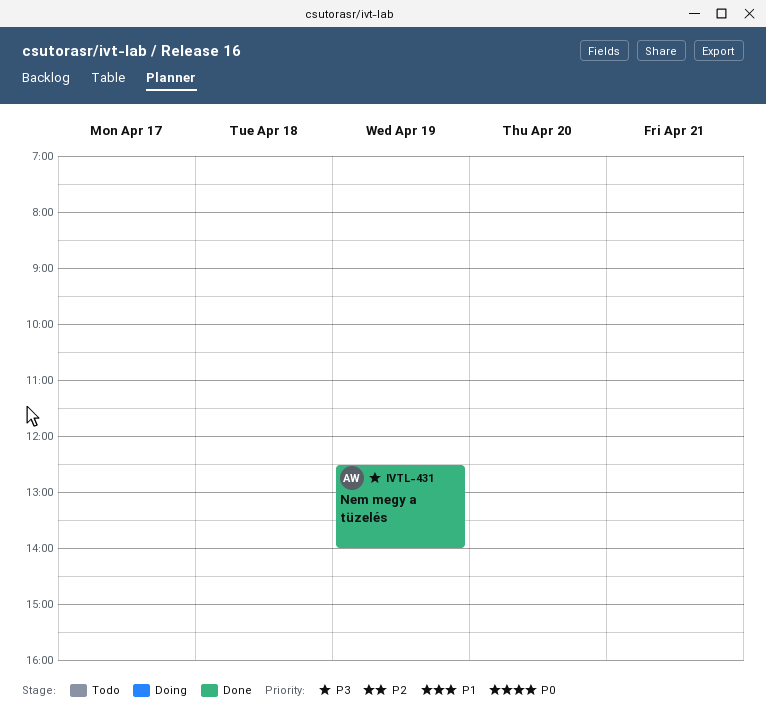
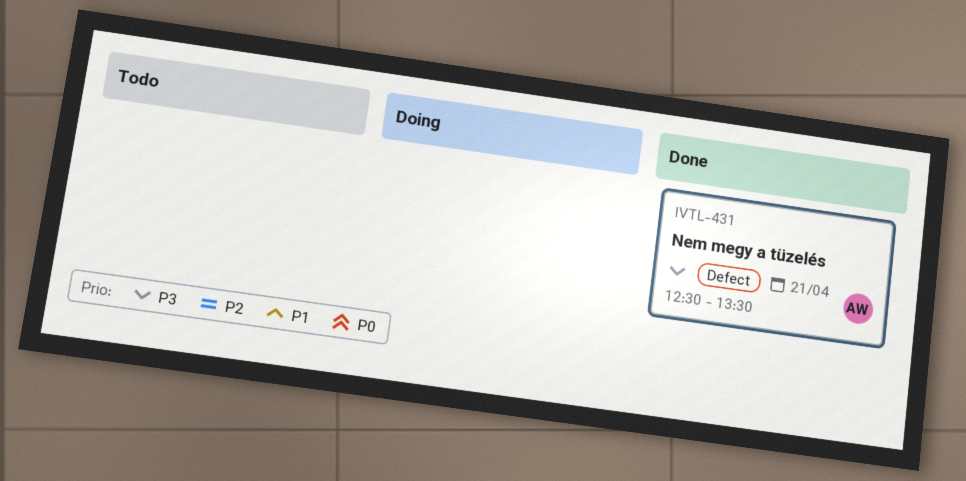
IVTL-431, day: Apr 19 -> Apr 21
IVTL-431, ends: 14:00 -> 13:30

